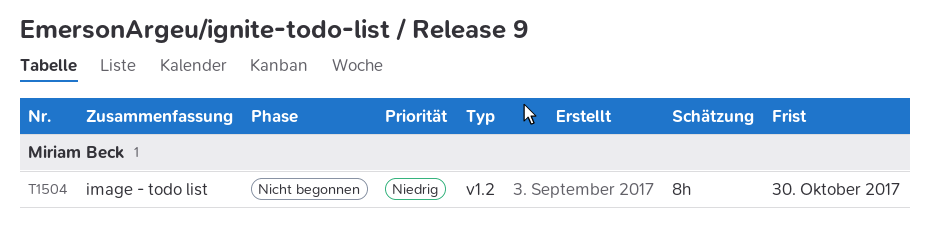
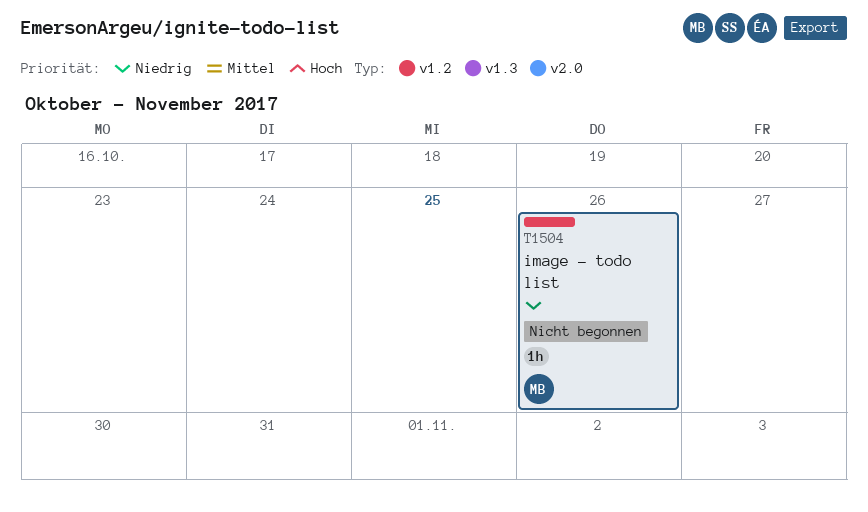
T1504, estimate: 8h -> 1h
T1504, due: Oct 30 -> Oct 26

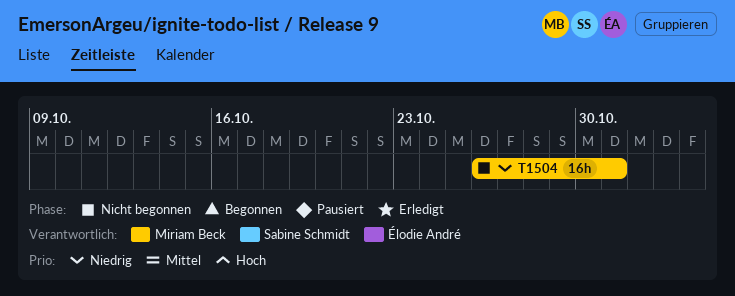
T1504, estimate: 1h -> 16h
T1504, due: Oct 26 -> Oct 31

